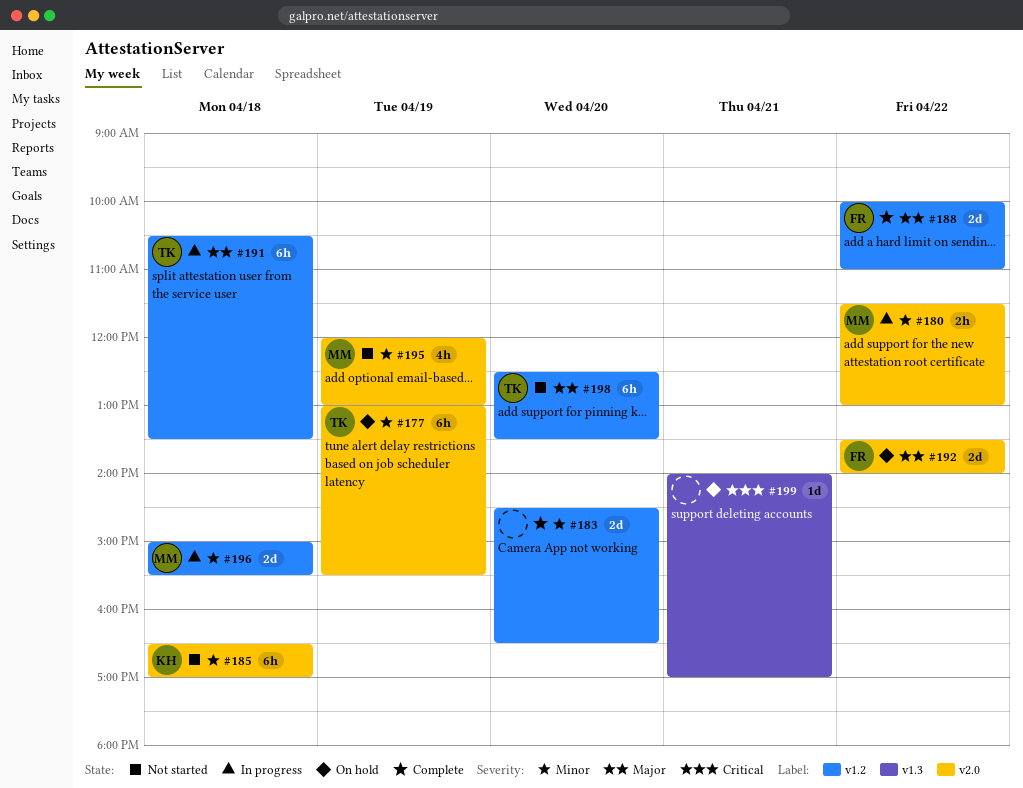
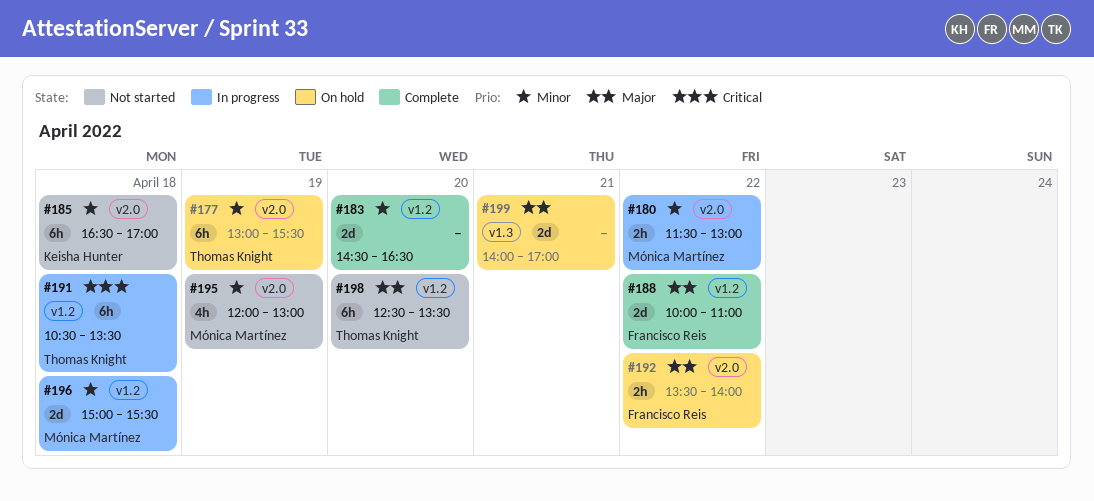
#191, priority: Major -> Critical
#192, estimate: 2d -> 2h
#199, priority: Critical -> Major
#199, estimate: 1d -> 2d

